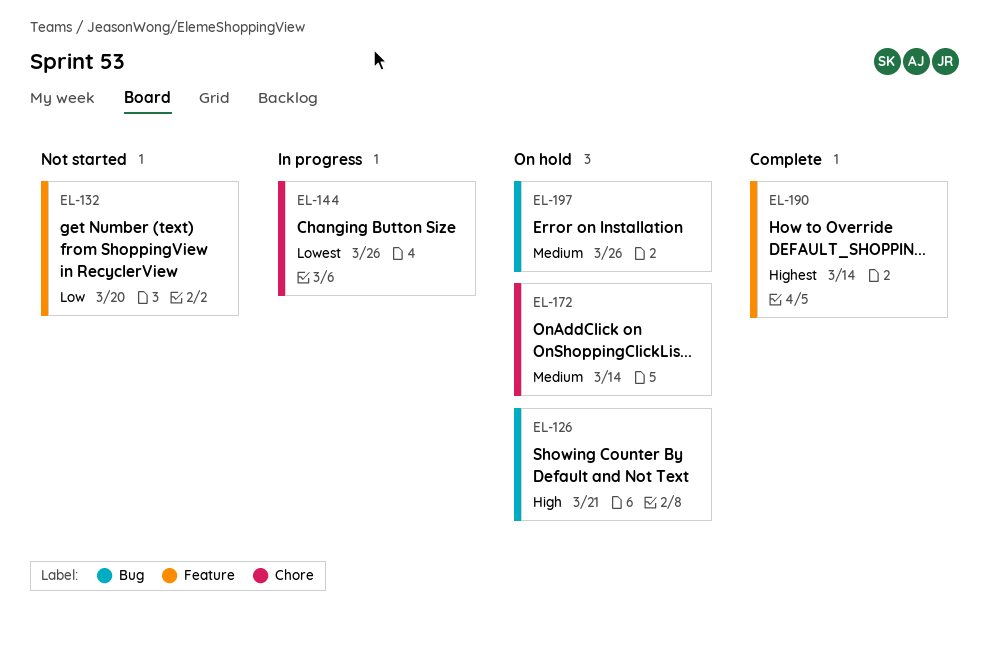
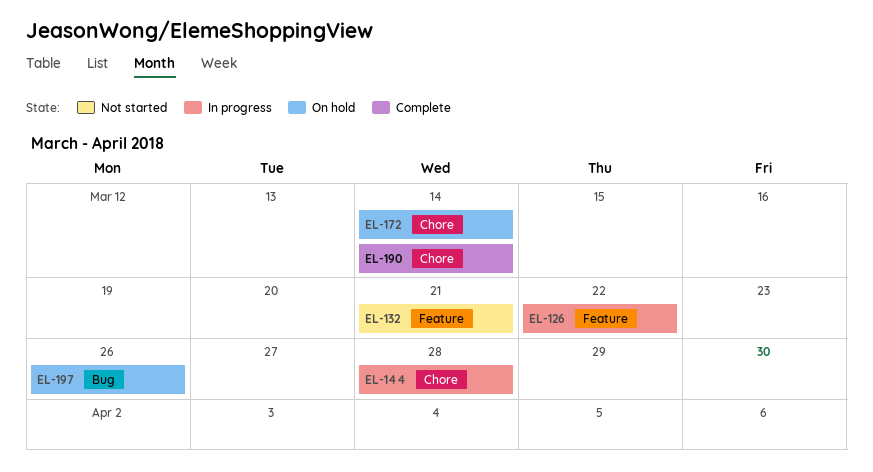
EL-126, status: On hold -> In progress
EL-126, label: Bug -> Feature
EL-126, due: Mar 21 -> Mar 22
EL-132, due: Mar 20 -> Mar 21
EL-144, due: Mar 26 -> Mar 28
EL-190, label: Feature -> Chore

